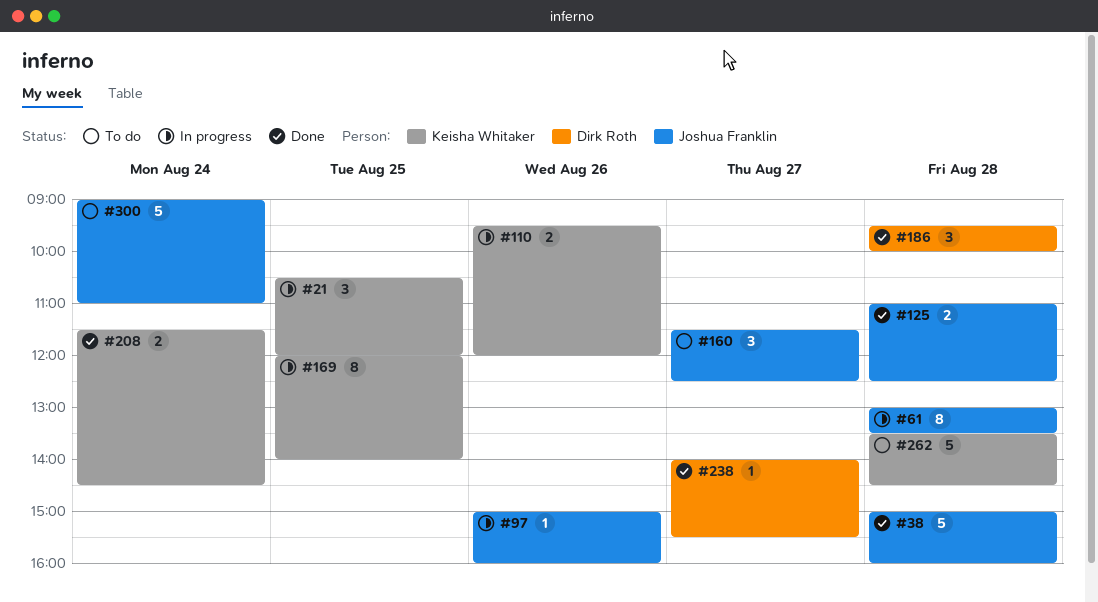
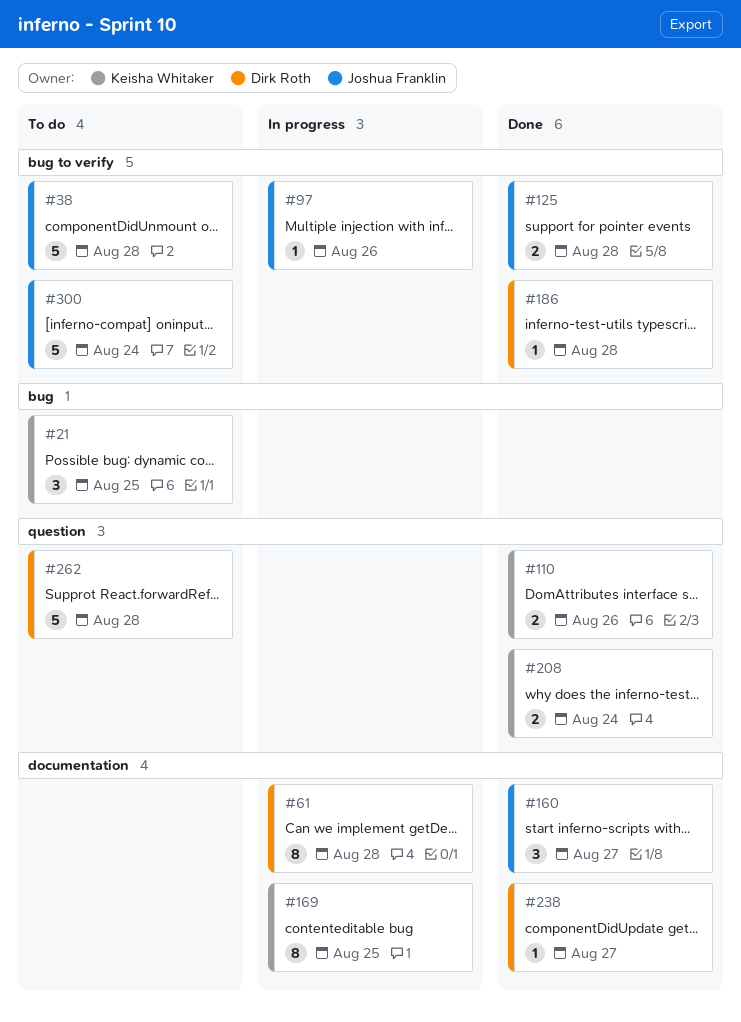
#21, status: In progress -> To do
#38, status: Done -> To do
#61, owner: Joshua Franklin -> Dirk Roth
#110, status: In progress -> Done
#160, status: To do -> Done
#186, estimate: 3 -> 1
#262, owner: Keisha Whitaker -> Dirk Roth

